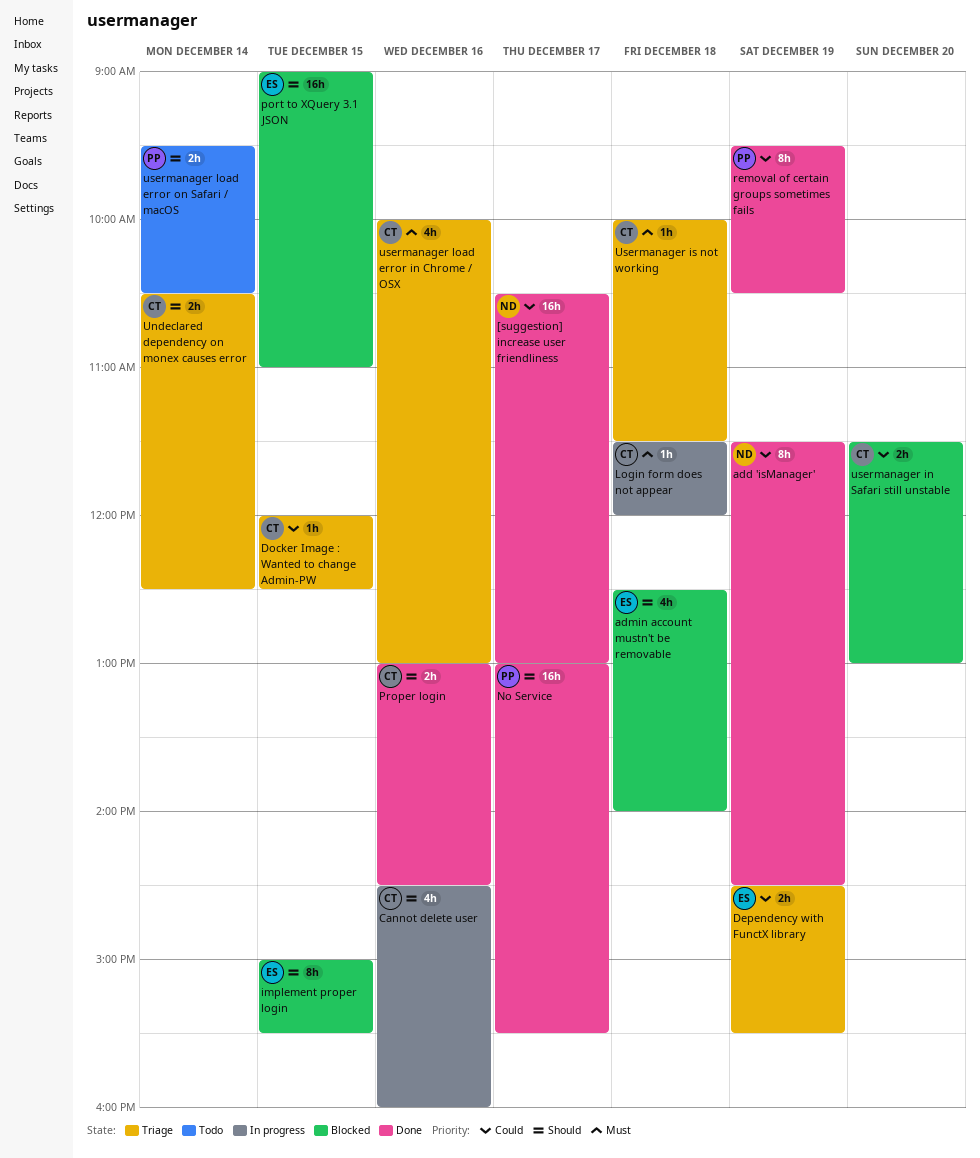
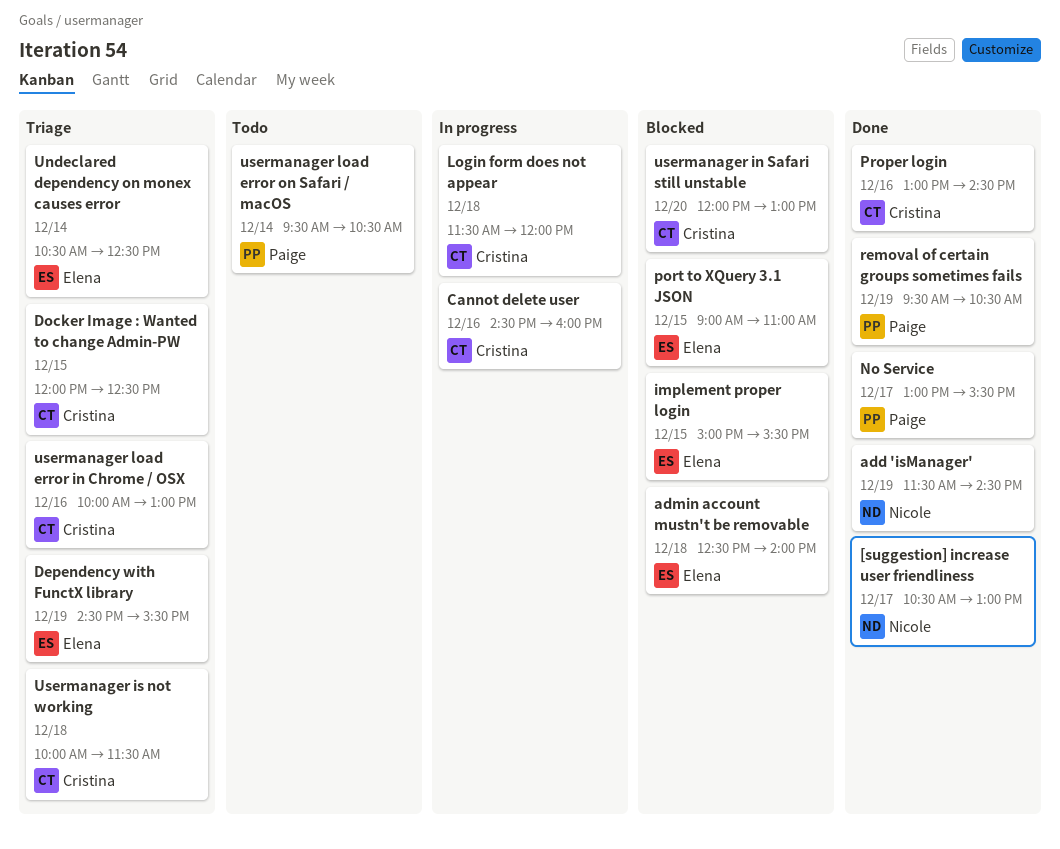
Undeclared dependency on monex causes error, owner: Cristina -> Elena
usermanager in Safari still unstable, begins: 11:30 -> 12:00

